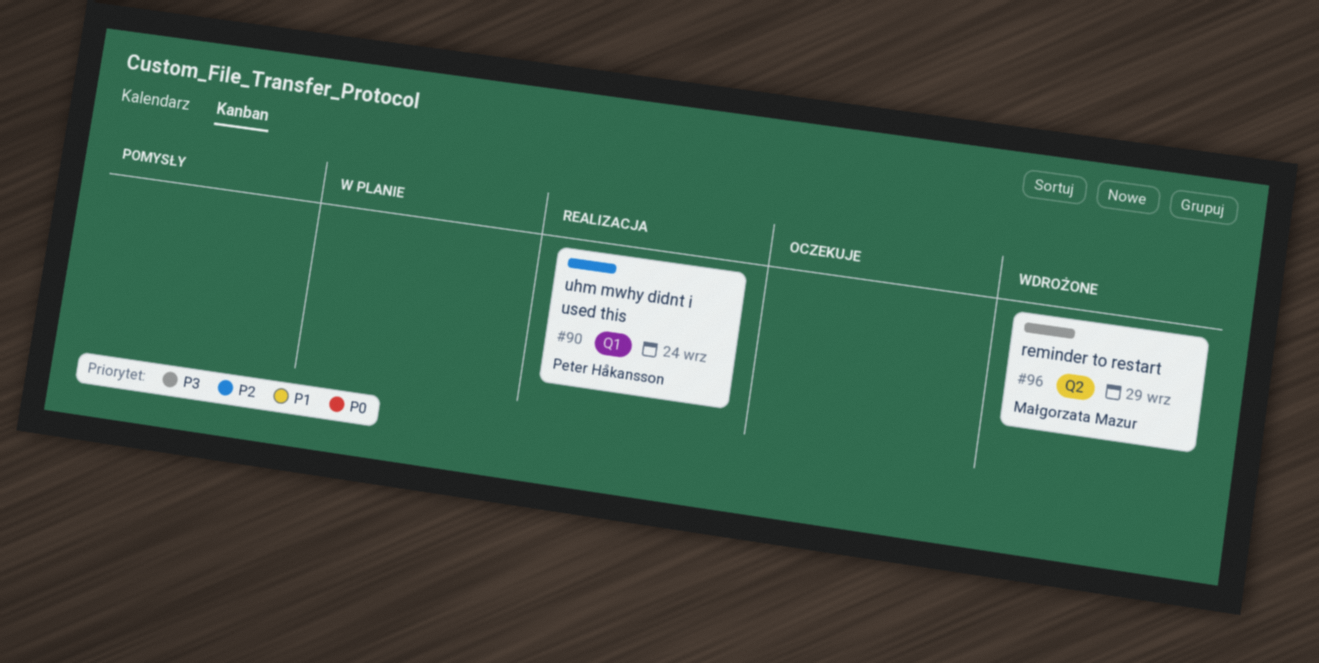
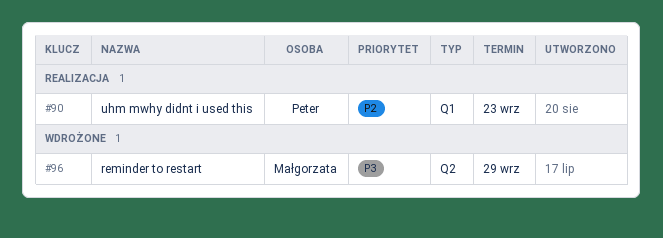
#90, due: Sep 24 -> Sep 23

